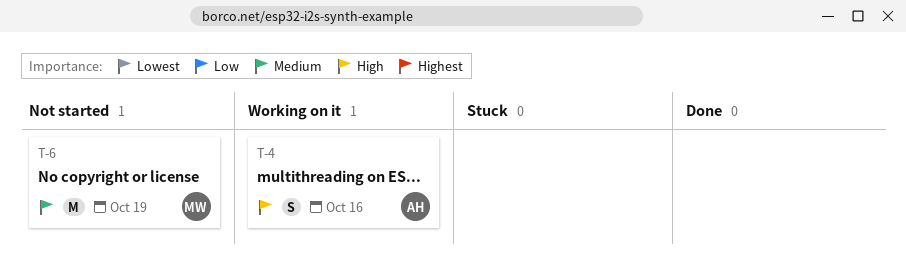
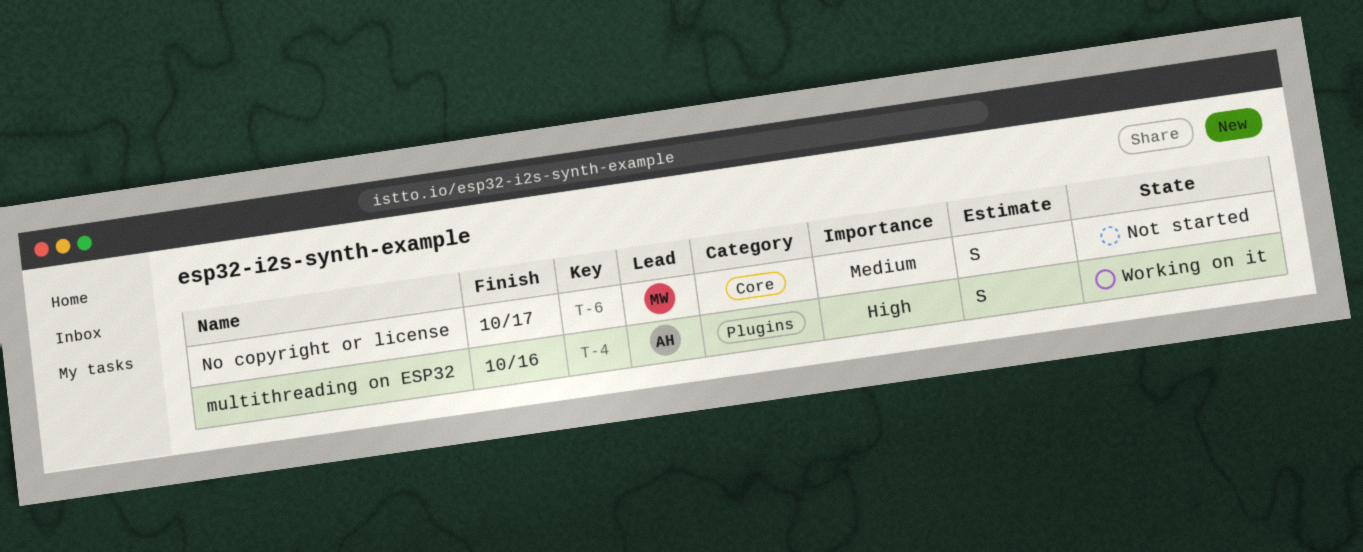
T-6, estimate: M -> S
T-6, due: Oct 19 -> Oct 17

